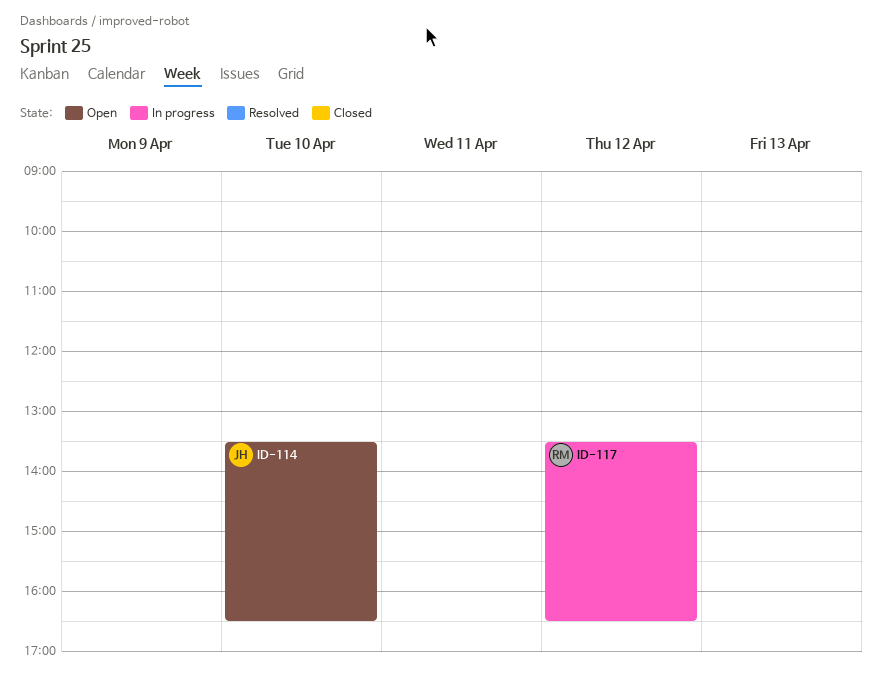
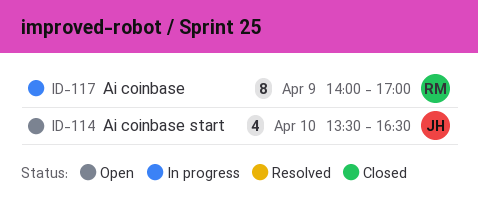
ID-117, day: Apr 12 -> Apr 9
ID-117, begins: 13:30 -> 14:00
ID-117, ends: 16:30 -> 17:00

